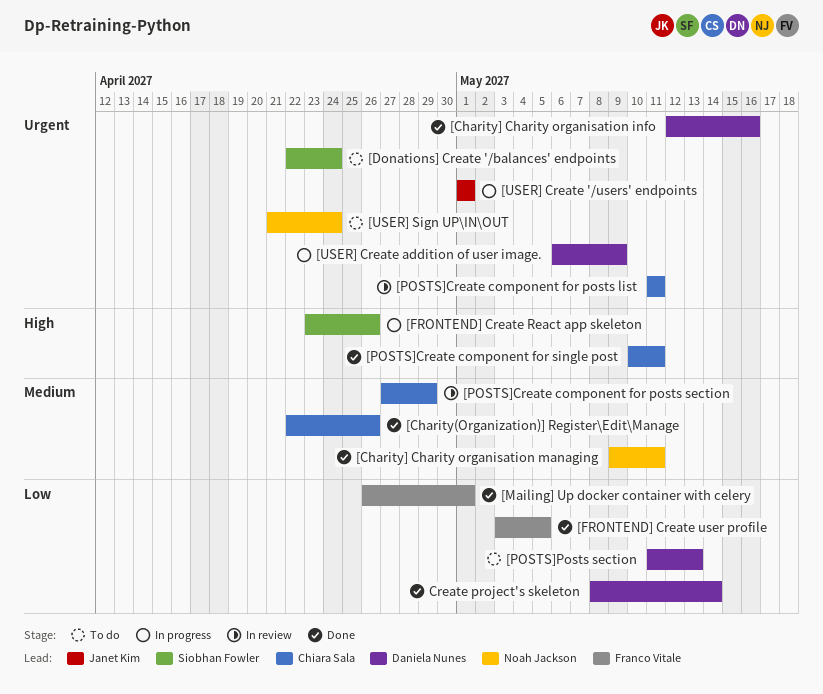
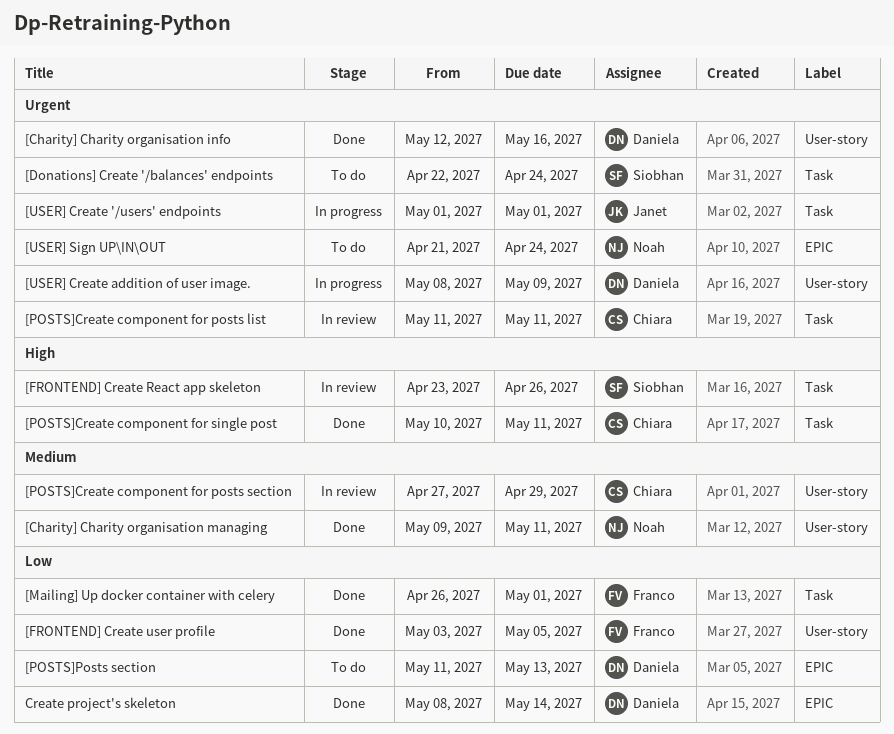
[Charity(Organization)] Register\Edit\Manage: present -> none
[FRONTEND] Create React app skeleton, status: In progress -> In review
[USER] Create addition of user image., start: May 6 -> May 8

